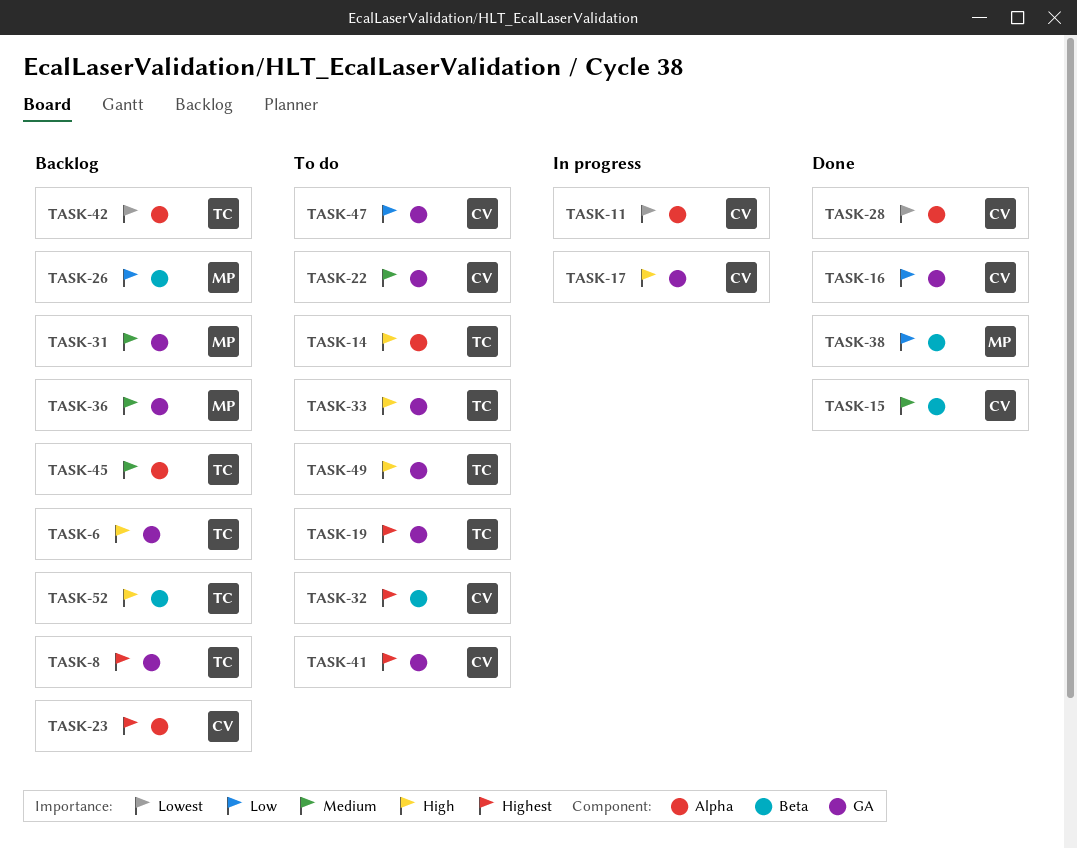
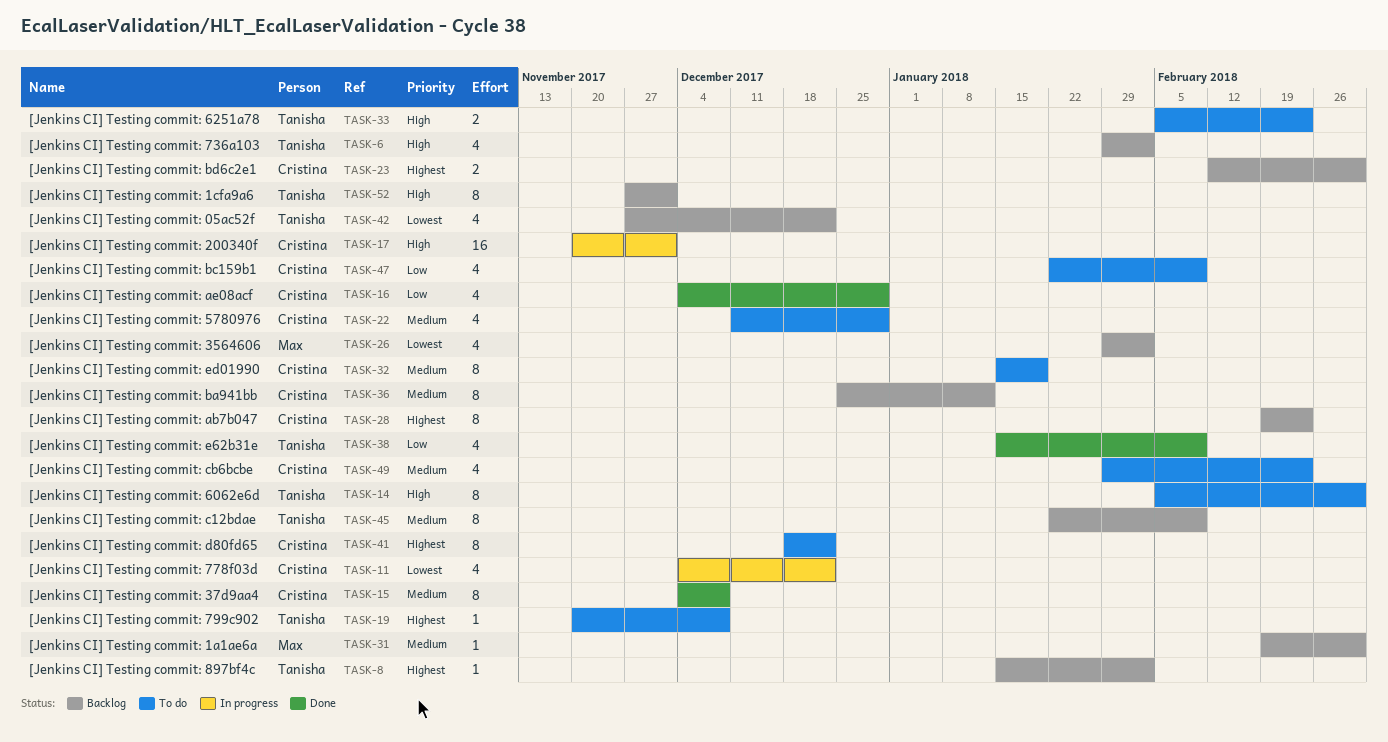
TASK-26, priority: Low -> Lowest
TASK-28, status: Done -> Backlog
TASK-28, priority: Lowest -> Highest
TASK-32, priority: Highest -> Medium
TASK-36, owner: Max -> Cristina
TASK-38, owner: Max -> Tanisha
TASK-49, owner: Tanisha -> Cristina
TASK-49, priority: High -> Medium

